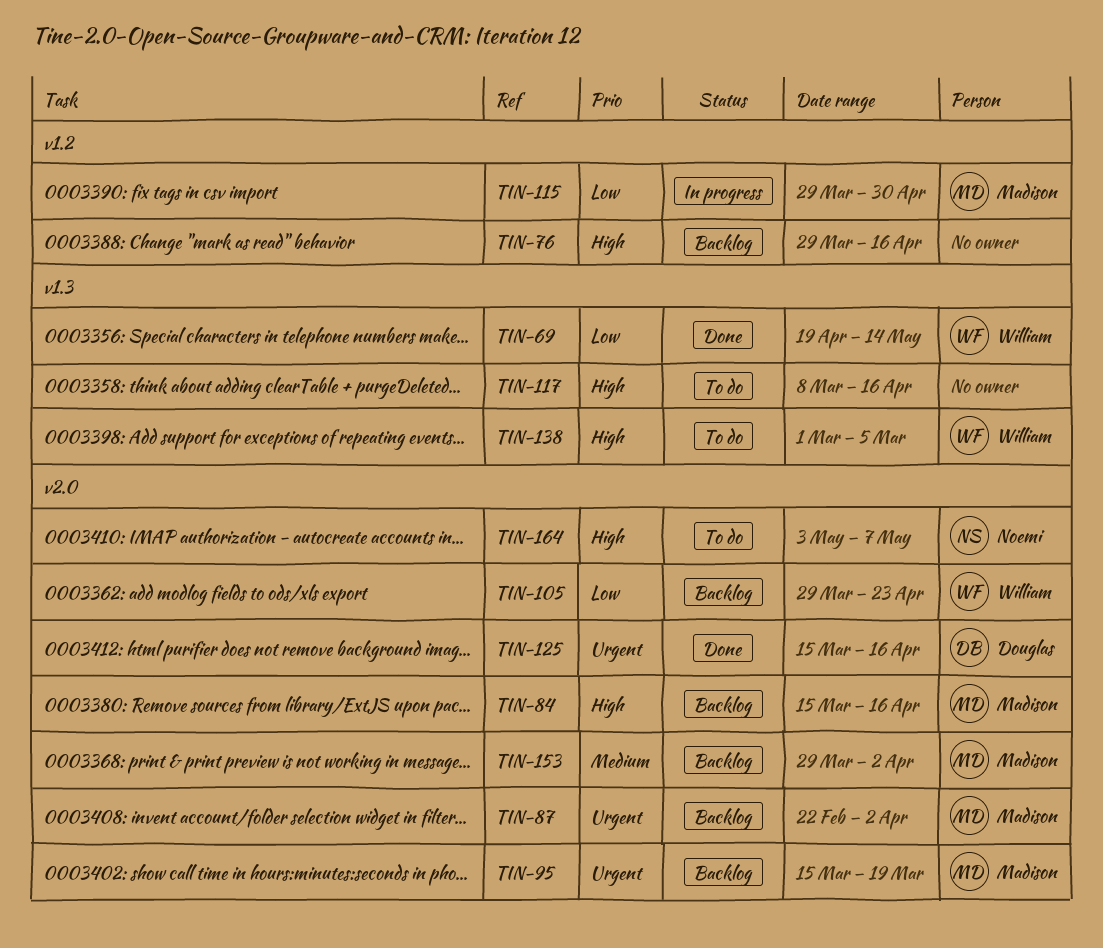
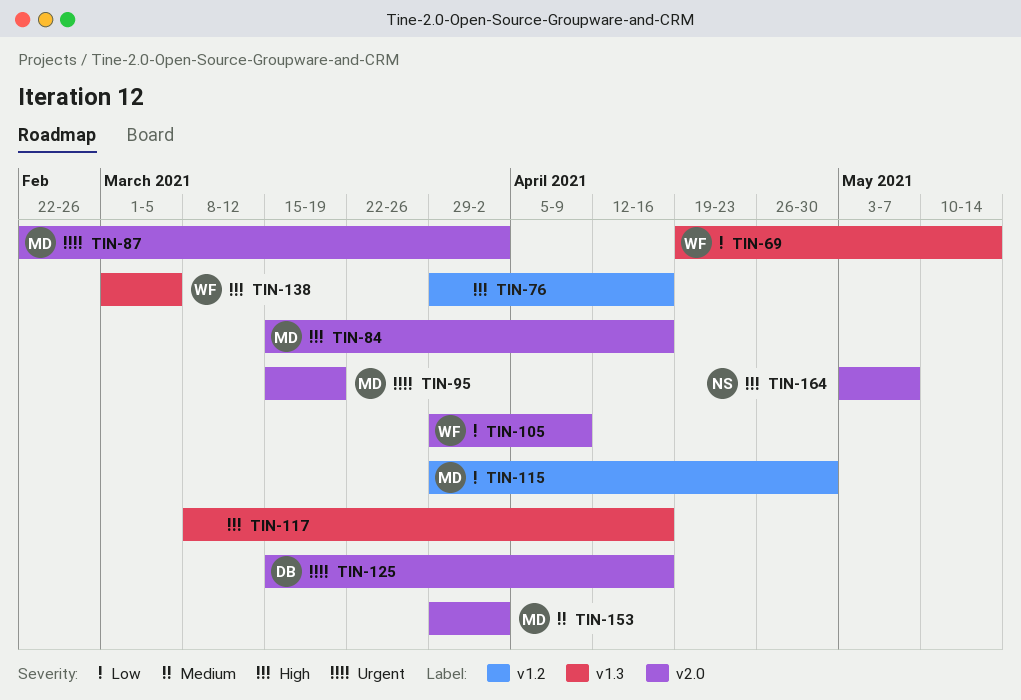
TIN-105, due: Apr 23 -> Apr 9

